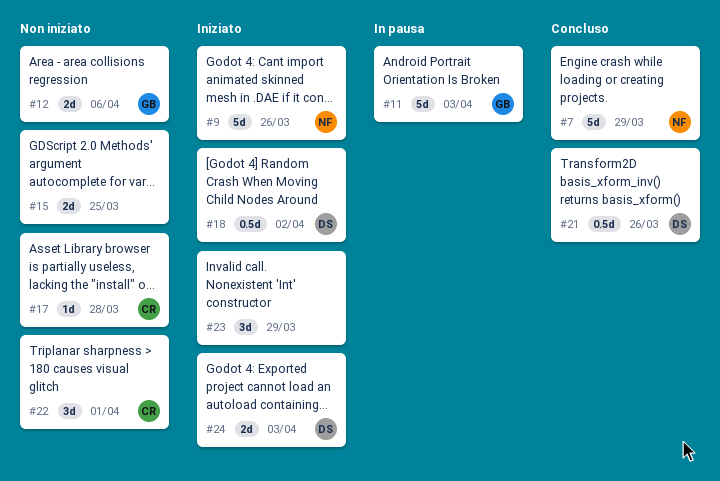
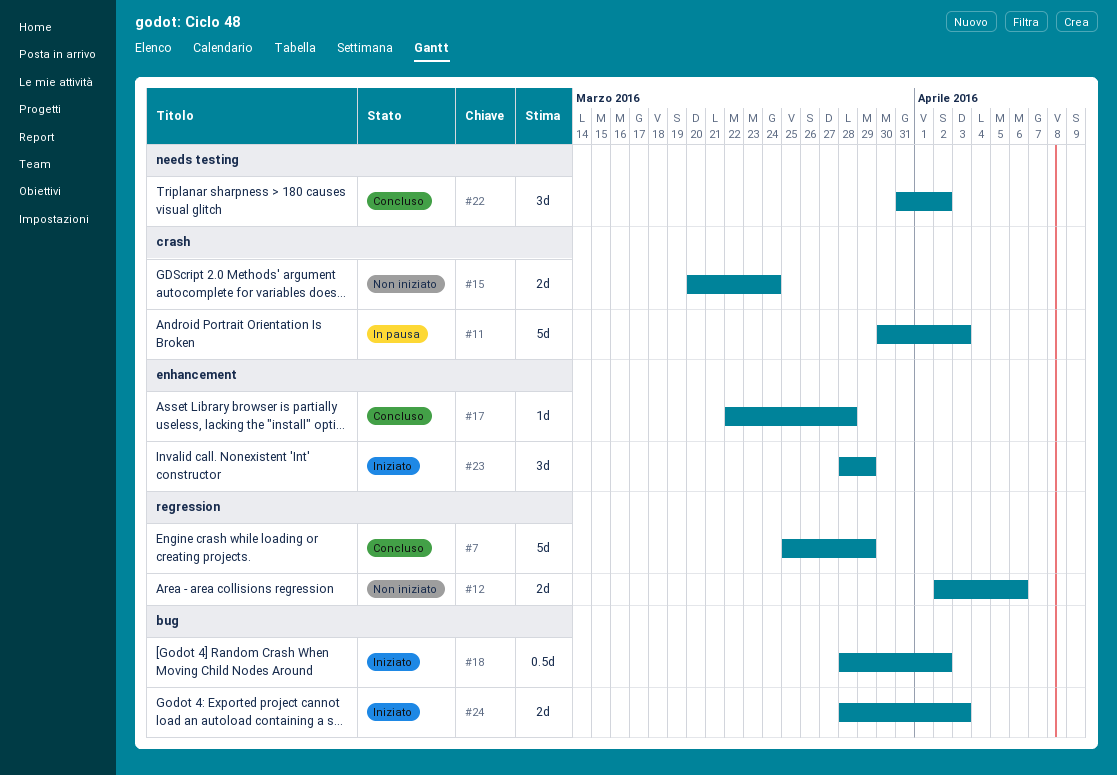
#9: present -> none
#15, due: Mar 25 -> Mar 24
#17, status: Non iniziato -> Concluso
#21: present -> none
#22, status: Non iniziato -> Concluso
#22, due: Apr 1 -> Apr 2

